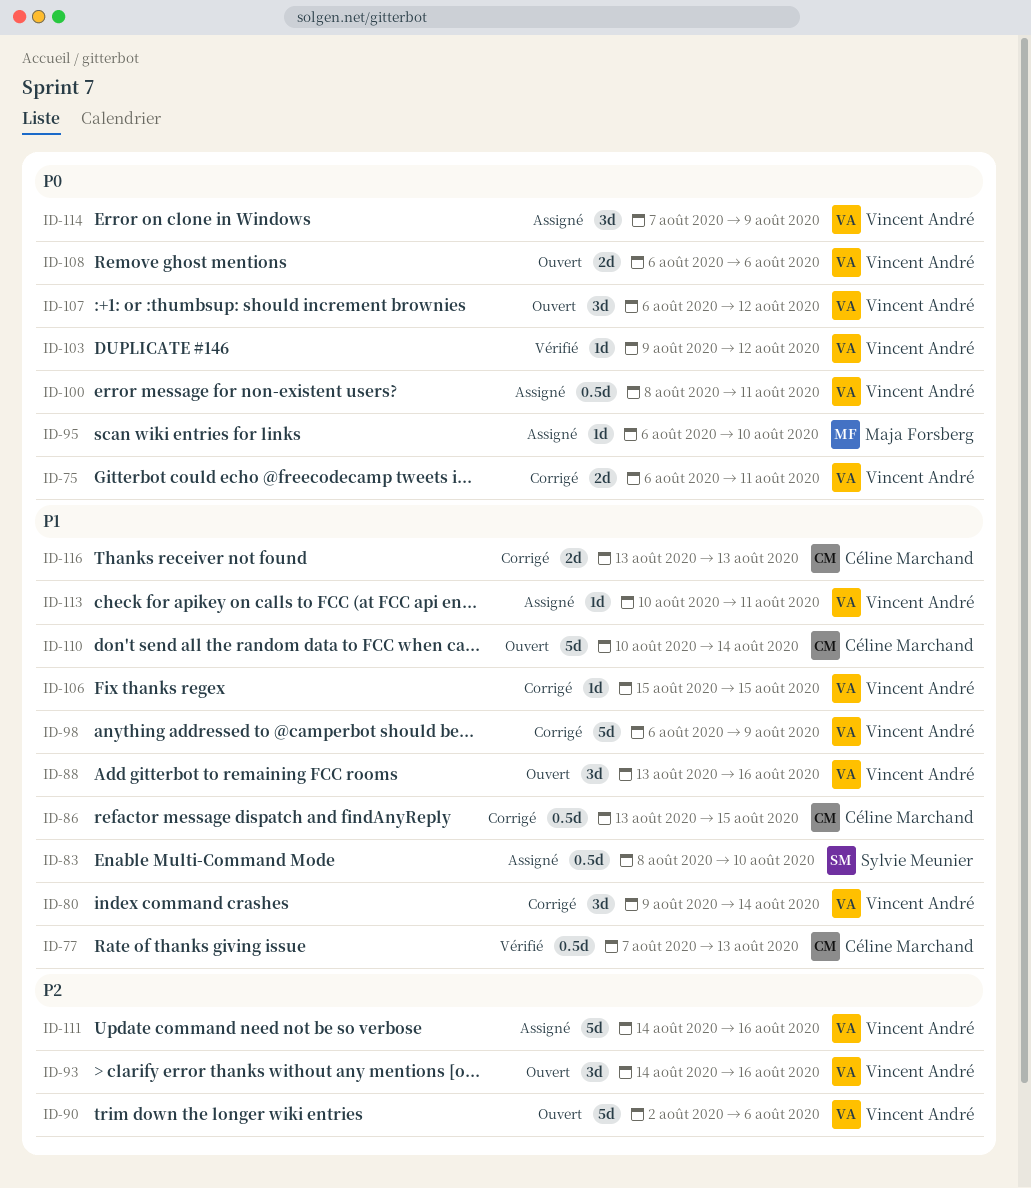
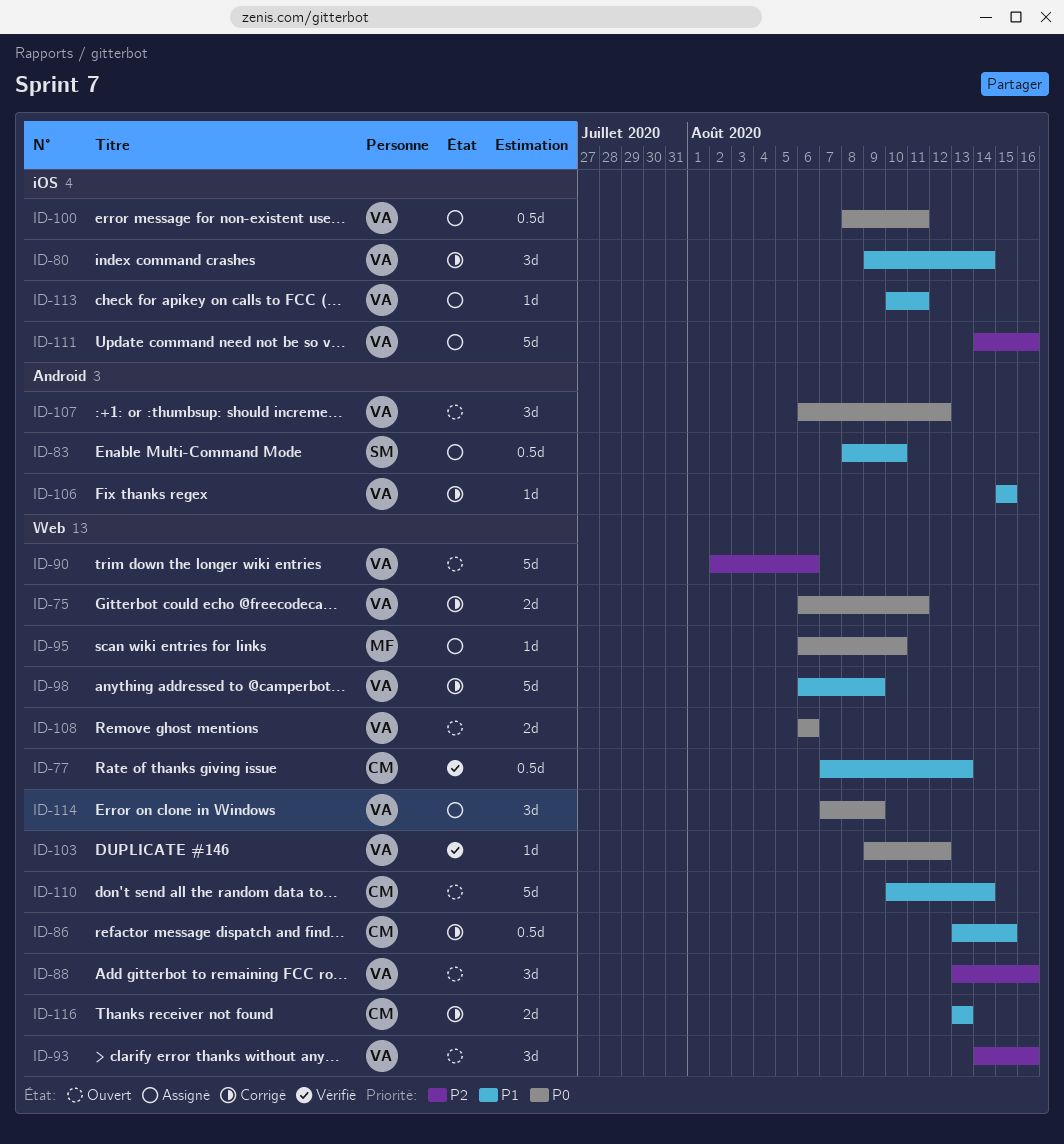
ID-88, priority: P1 -> P2

